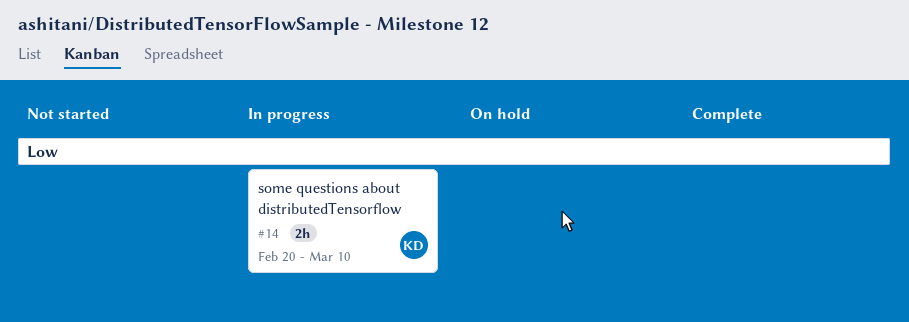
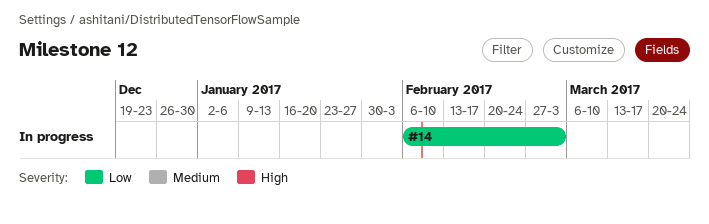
#14, start: Feb 20 -> Feb 6
#14, due: Mar 10 -> Mar 3

